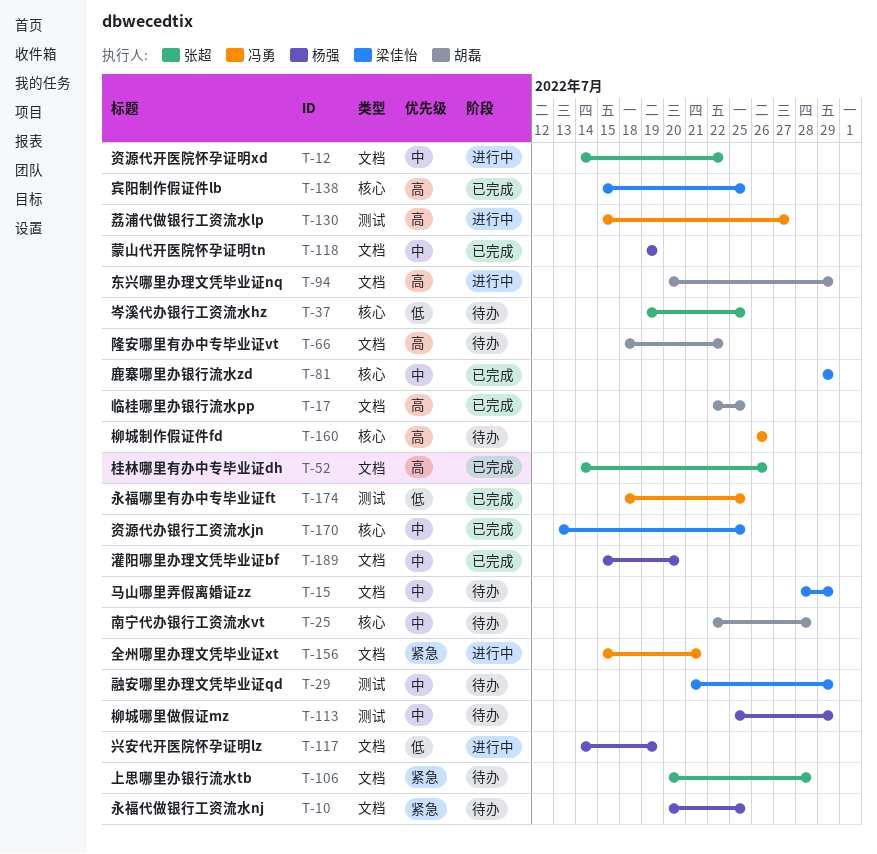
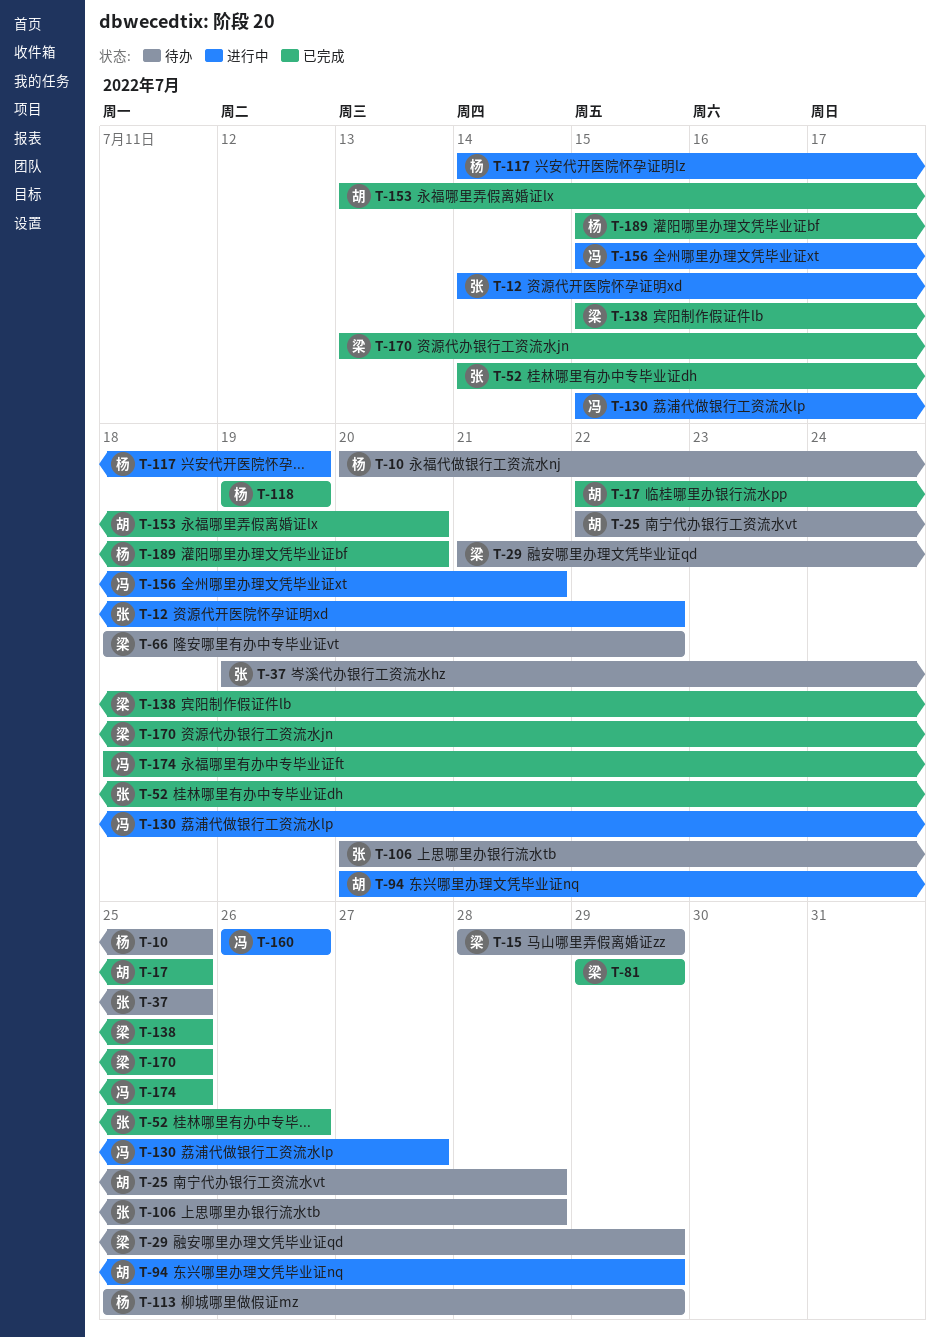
T-66, owner: 胡磊 -> 梁佳怡
T-153: none -> present
T-160, status: 待办 -> 进行中

